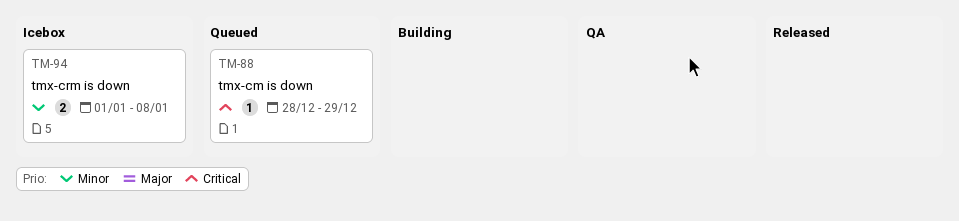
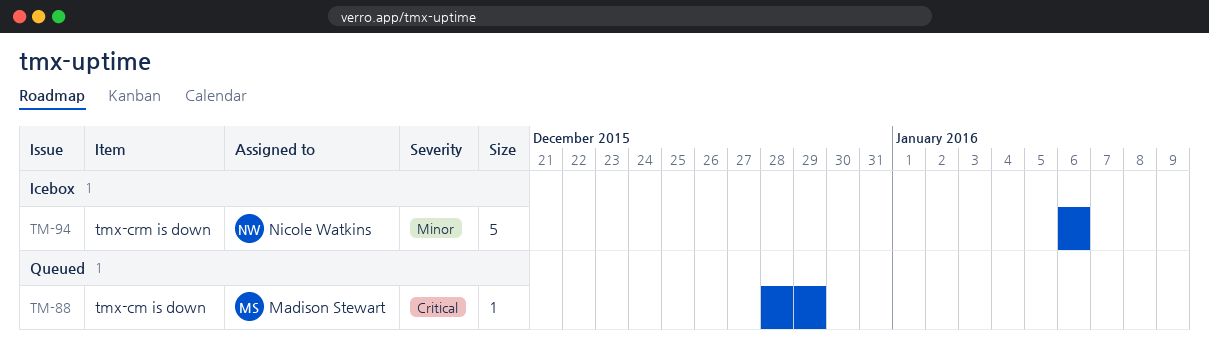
TM-94, estimate: 2 -> 5
TM-94, start: Jan 1 -> Jan 6
TM-94, due: Jan 8 -> Jan 6

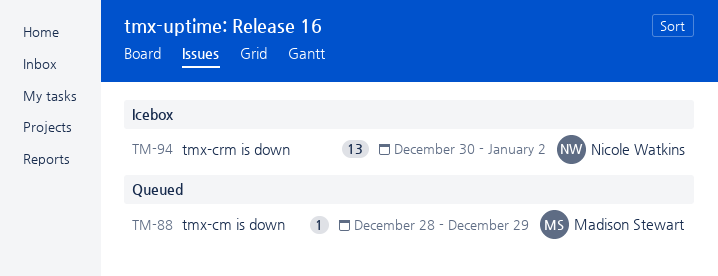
TM-94, estimate: 5 -> 13
TM-94, start: Jan 6 -> Dec 30
TM-94, due: Jan 6 -> Jan 2

